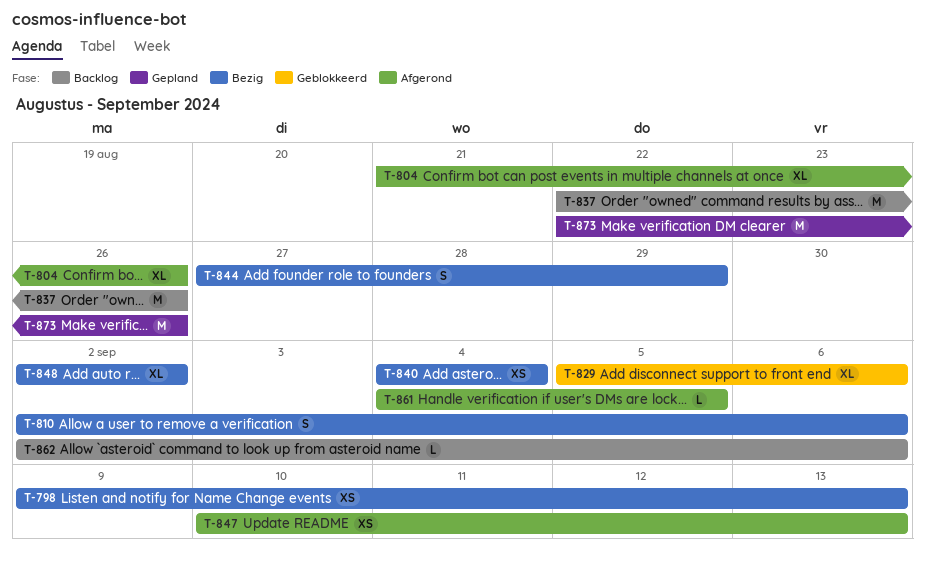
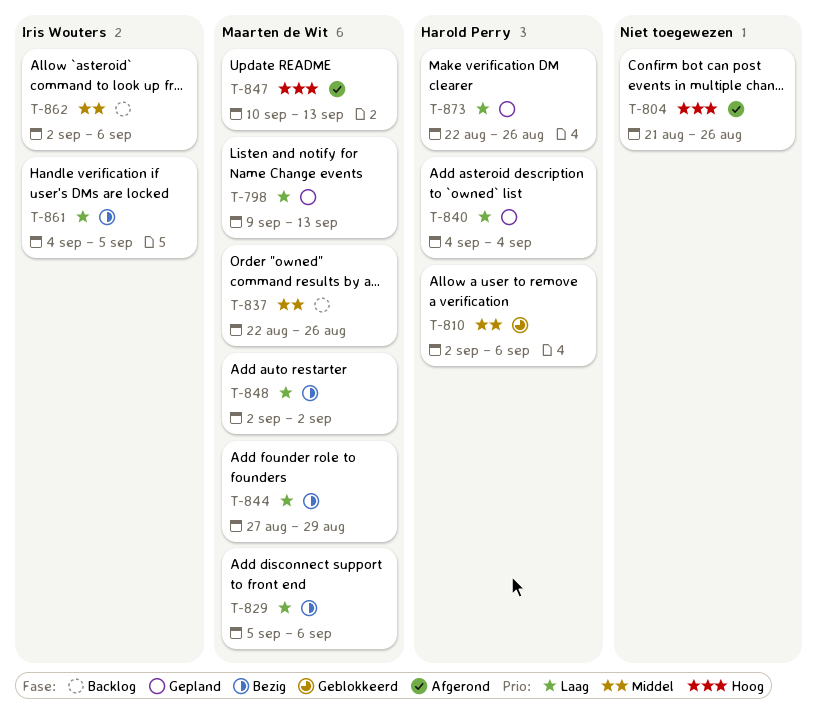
T-798, status: Bezig -> Gepland
T-810, status: Bezig -> Geblokkeerd
T-829, status: Geblokkeerd -> Bezig
T-840, status: Bezig -> Gepland
T-861, status: Afgerond -> Bezig

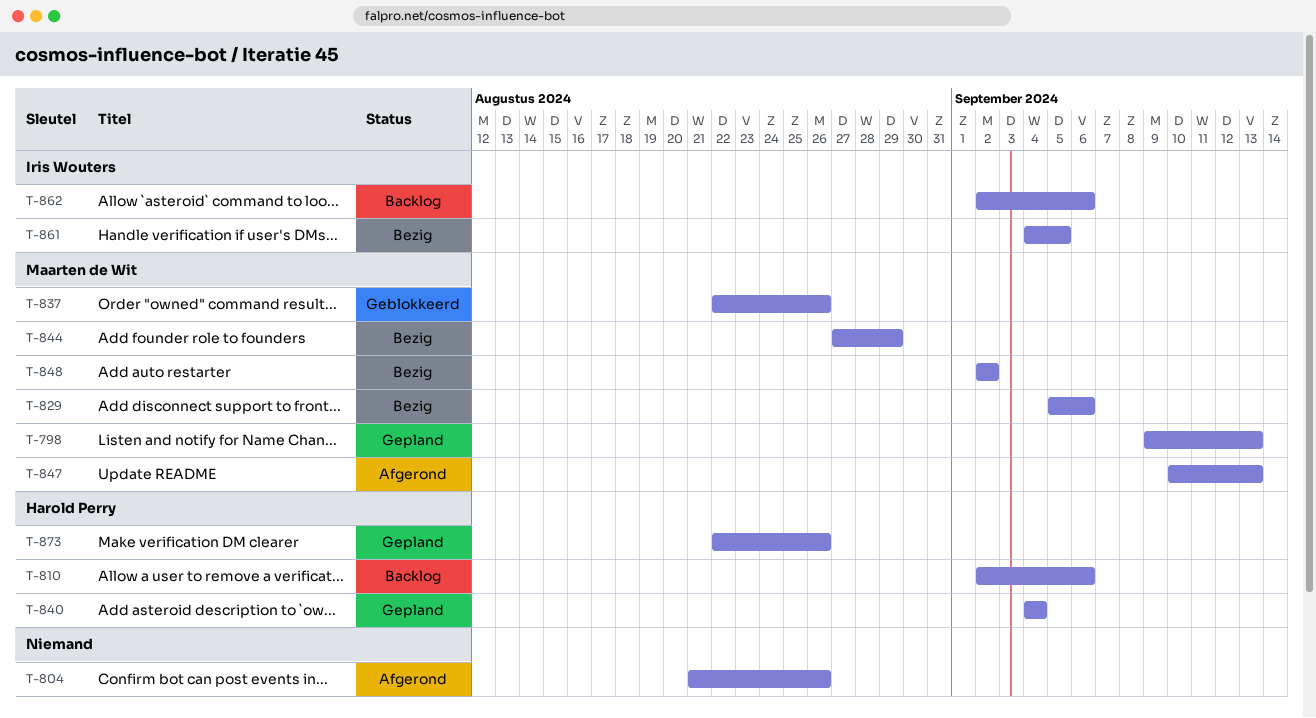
T-810, status: Geblokkeerd -> Backlog
T-837, status: Backlog -> Geblokkeerd

